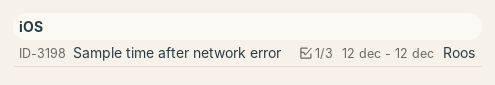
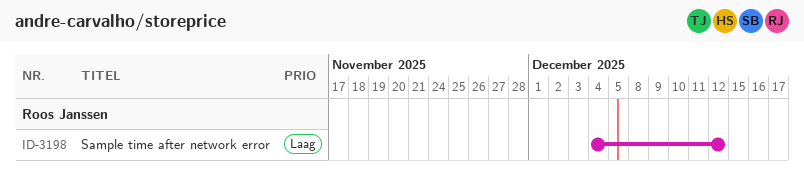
ID-3198, start: Dec 12 -> Dec 4

